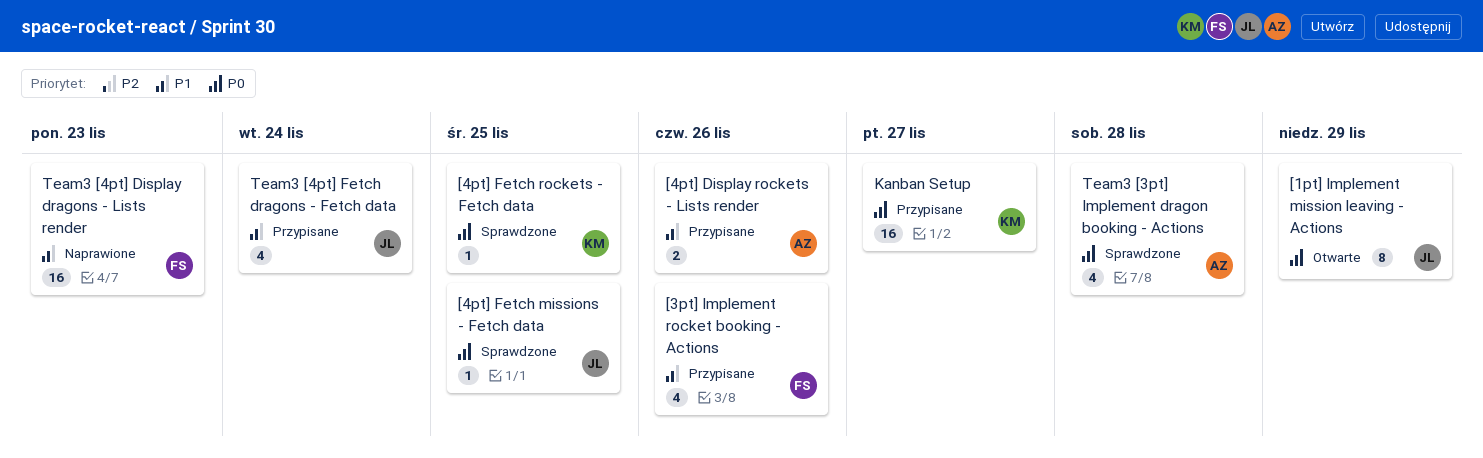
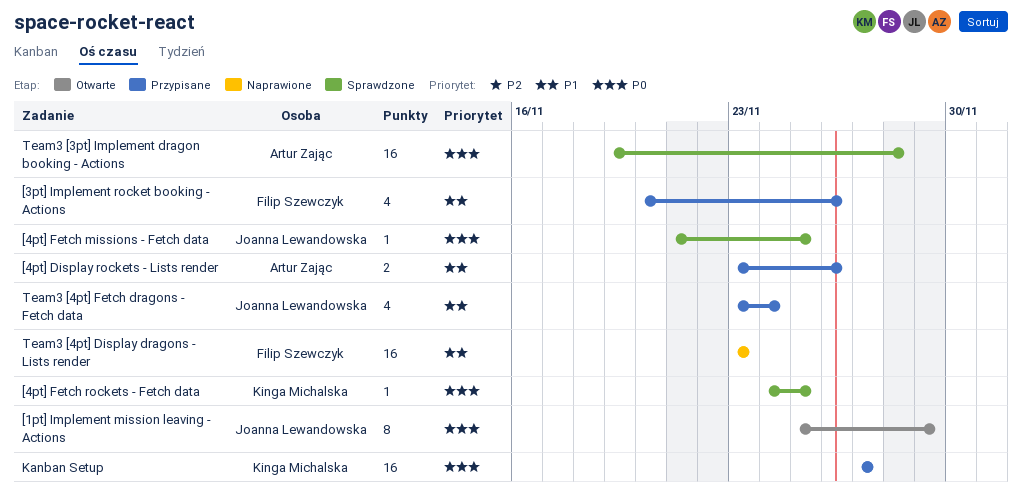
Team3 [3pt] Implement dragon booking - Actions, estimate: 4 -> 16

